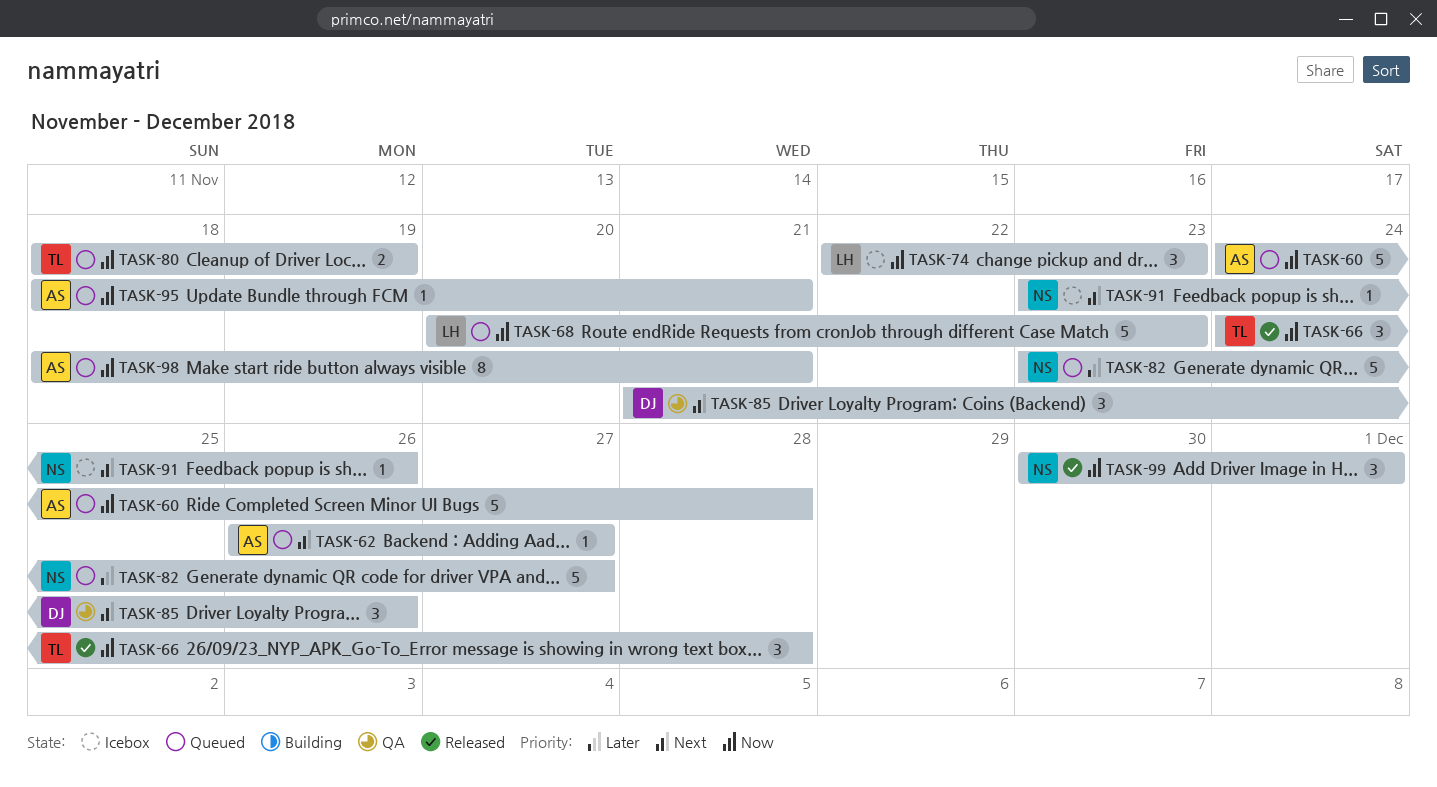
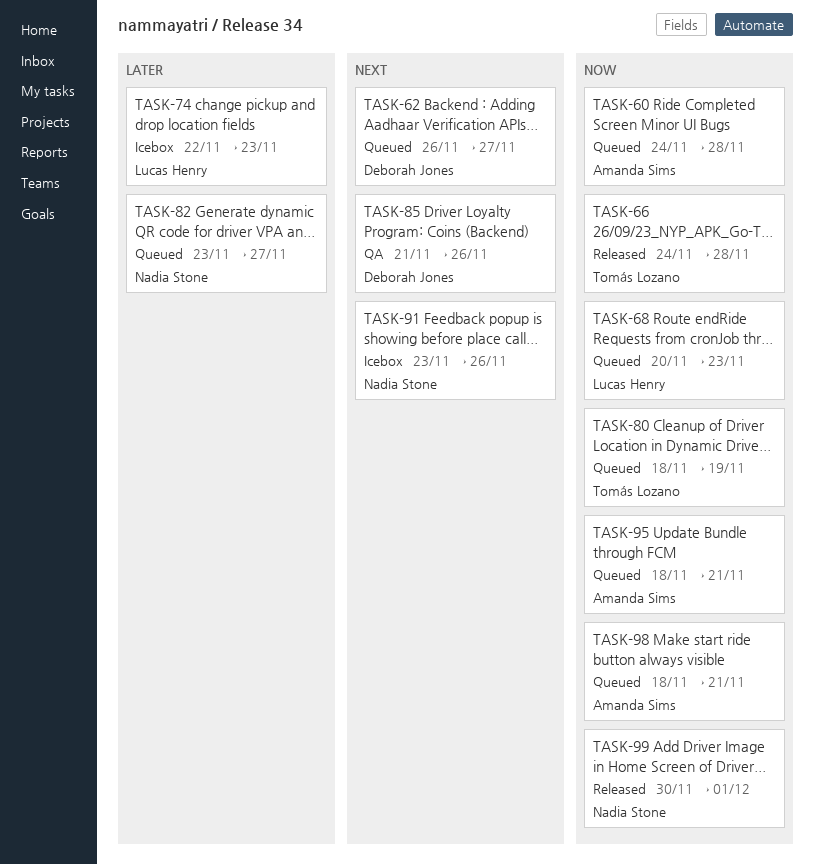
TASK-62, owner: Amanda Sims -> Deborah Jones
TASK-74, priority: Now -> Later

